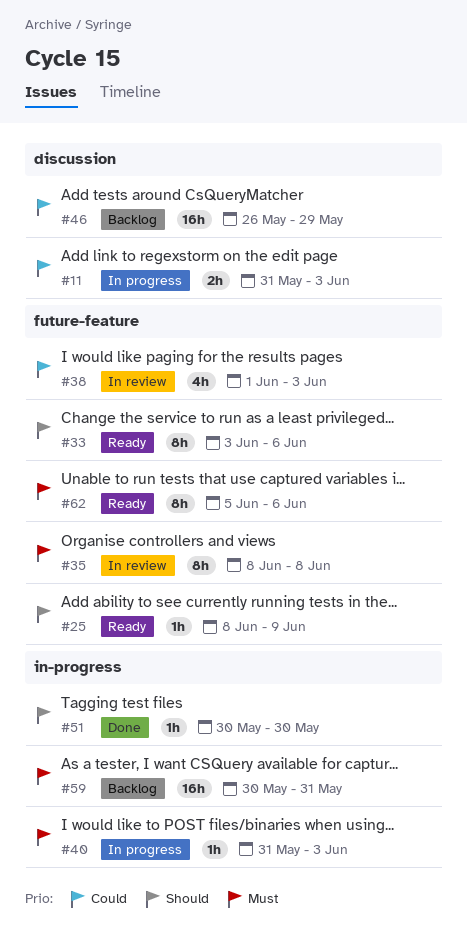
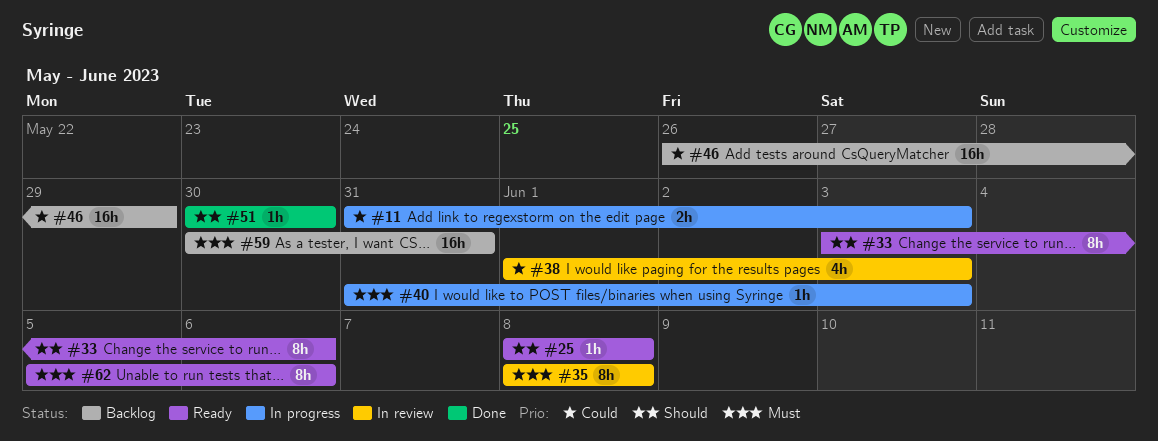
#25, due: Jun 9 -> Jun 8

